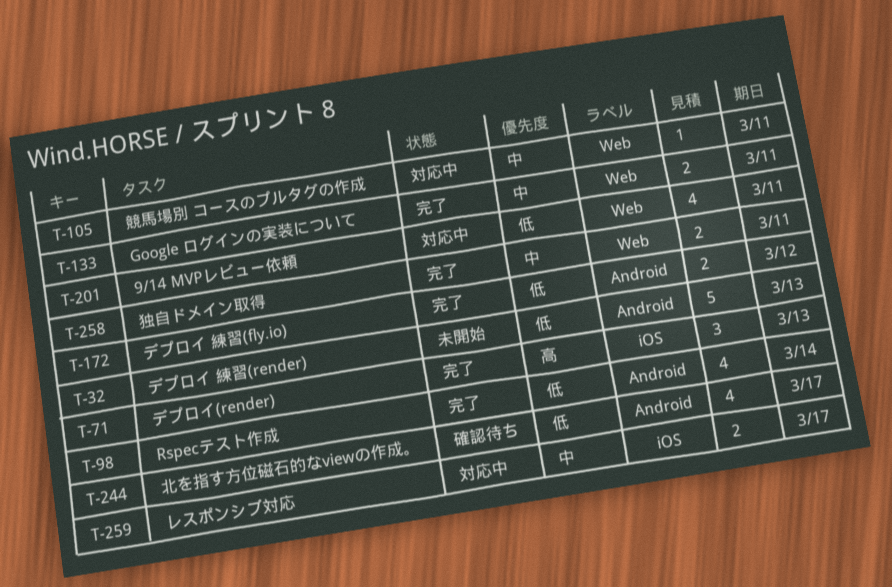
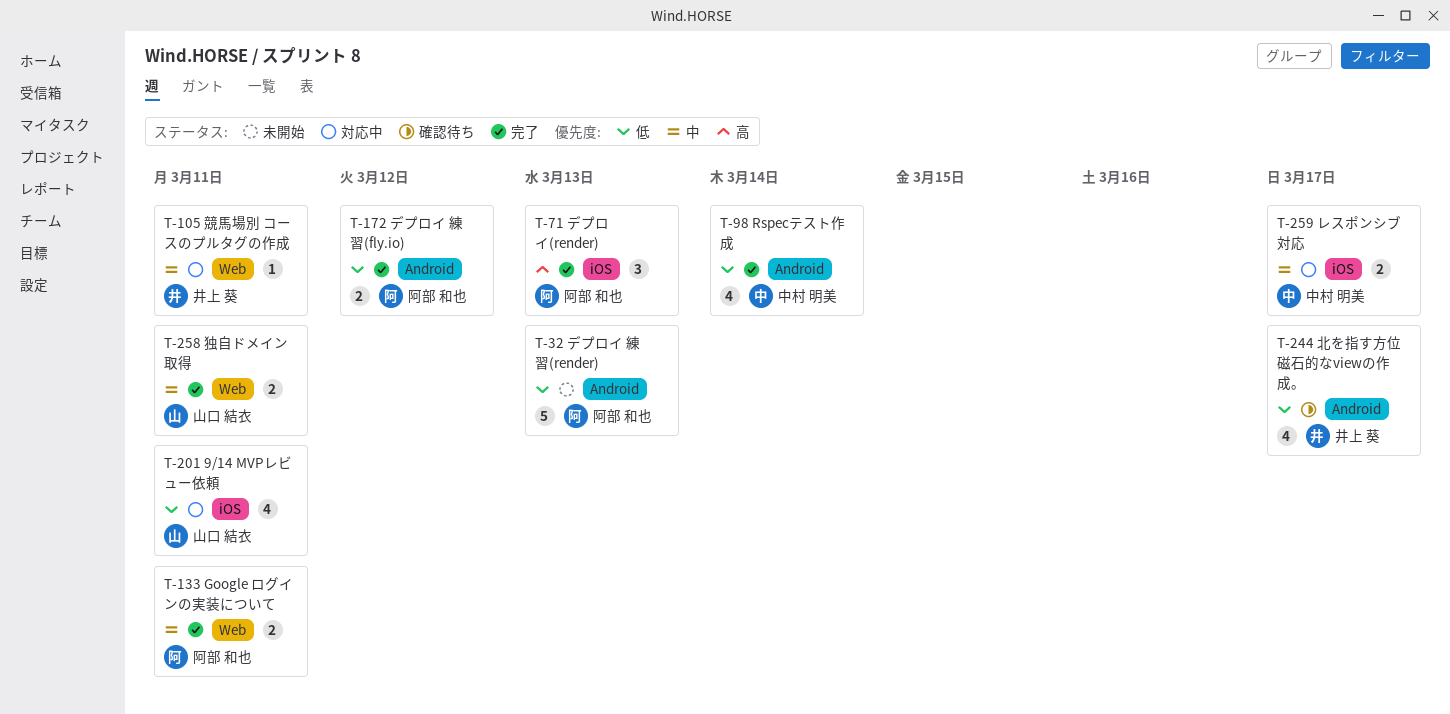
T-201, label: Web -> iOS

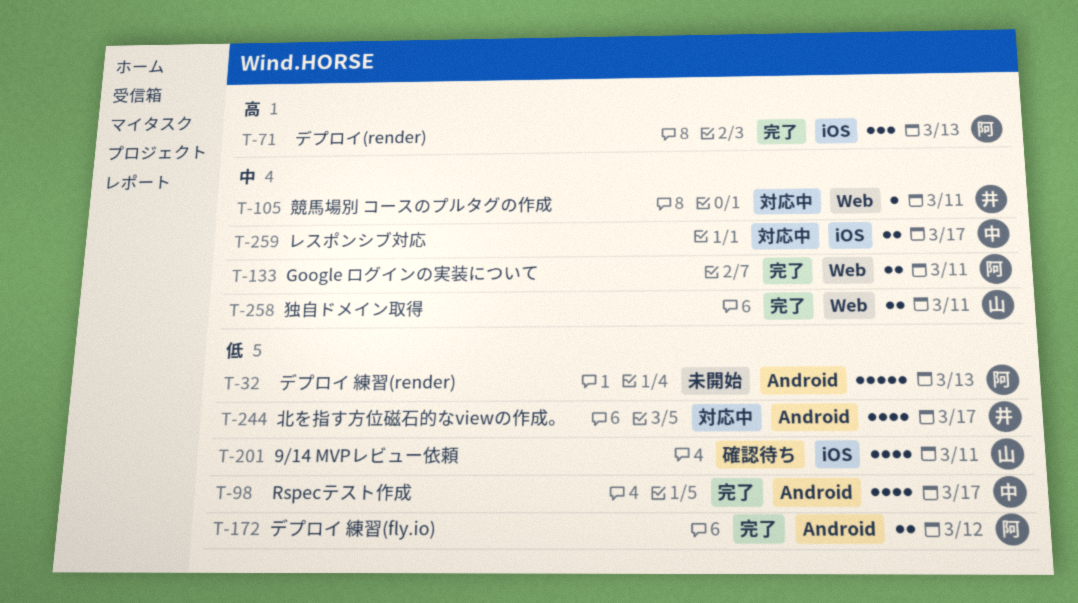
T-98, due: Mar 14 -> Mar 17
T-201, status: 対応中 -> 確認待ち
T-244, status: 確認待ち -> 対応中

